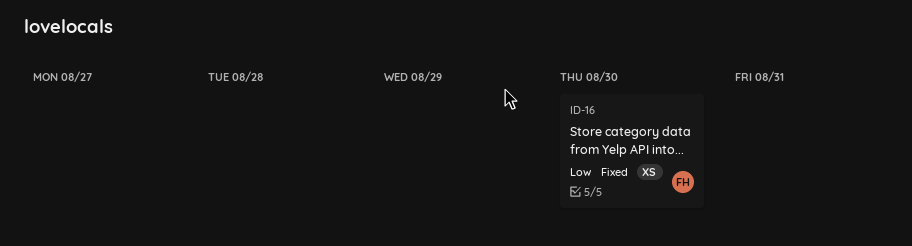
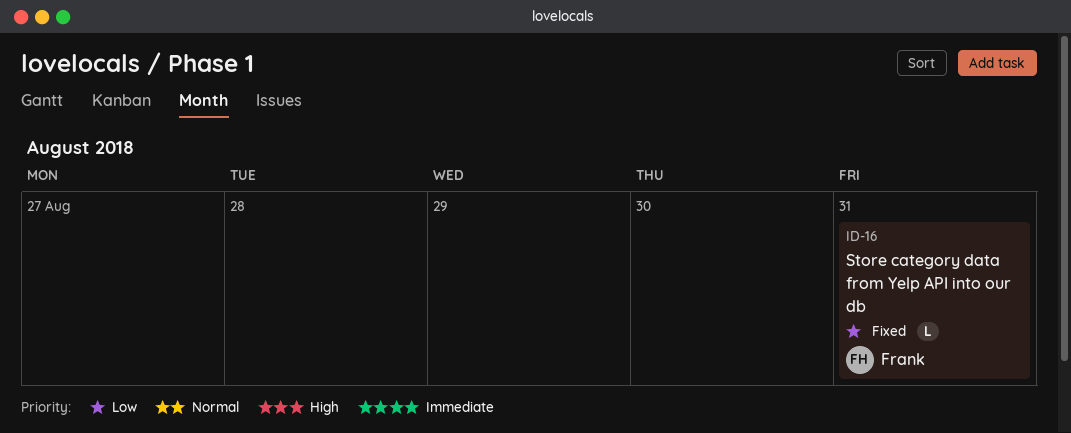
ID-16, estimate: XS -> L
ID-16, due: Aug 30 -> Aug 31

